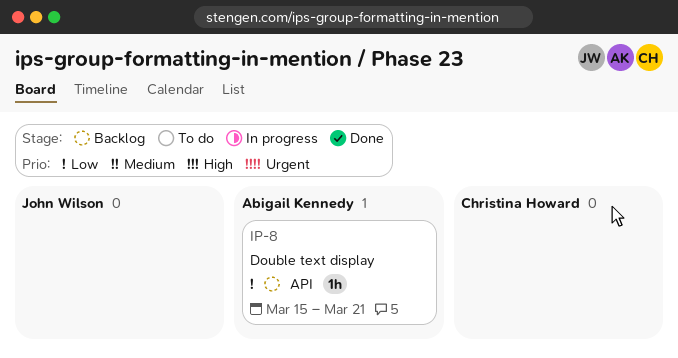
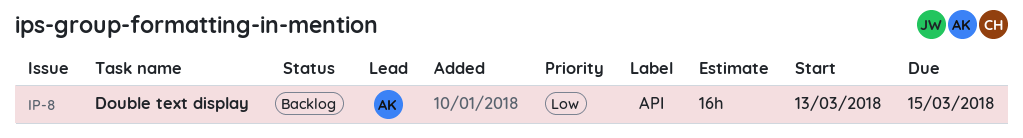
IP-8, estimate: 1h -> 16h
IP-8, start: Mar 15 -> Mar 13
IP-8, due: Mar 21 -> Mar 15

